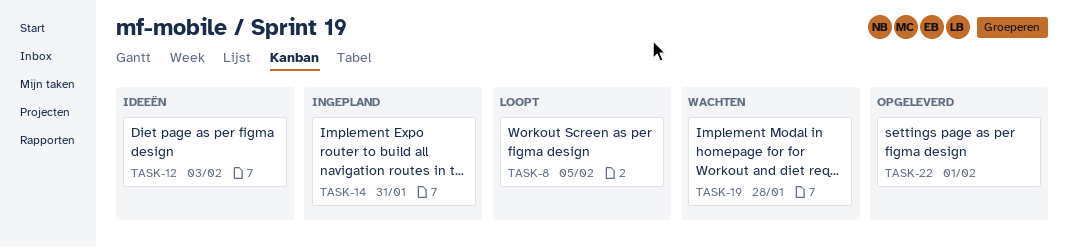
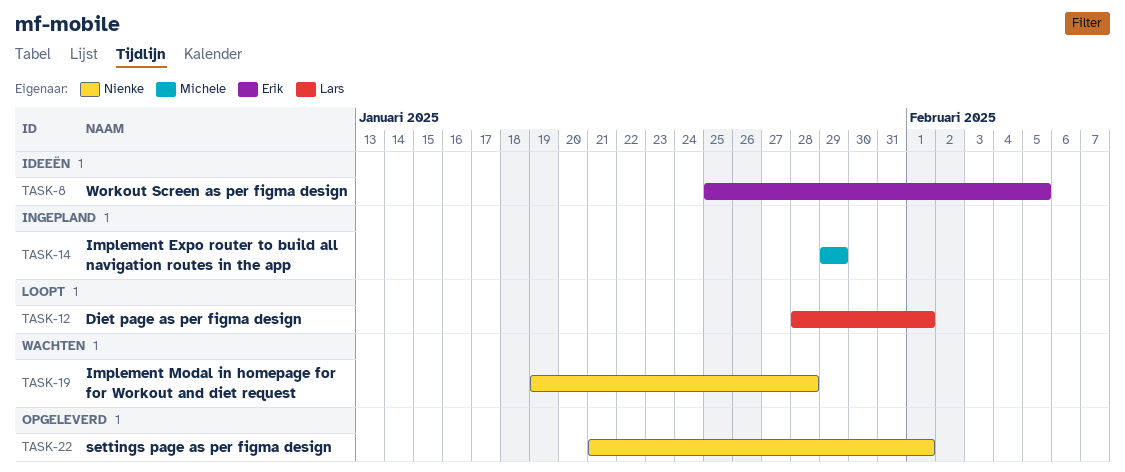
TASK-8, status: Loopt -> Ideeën
TASK-12, status: Ideeën -> Loopt
TASK-12, due: Feb 3 -> Feb 1
TASK-14, due: Jan 31 -> Jan 29

